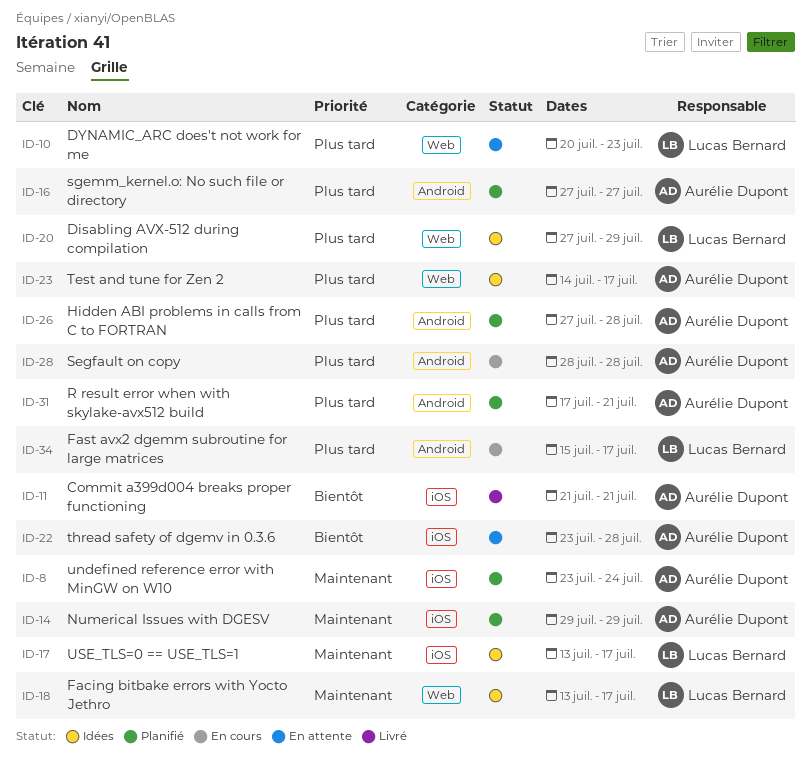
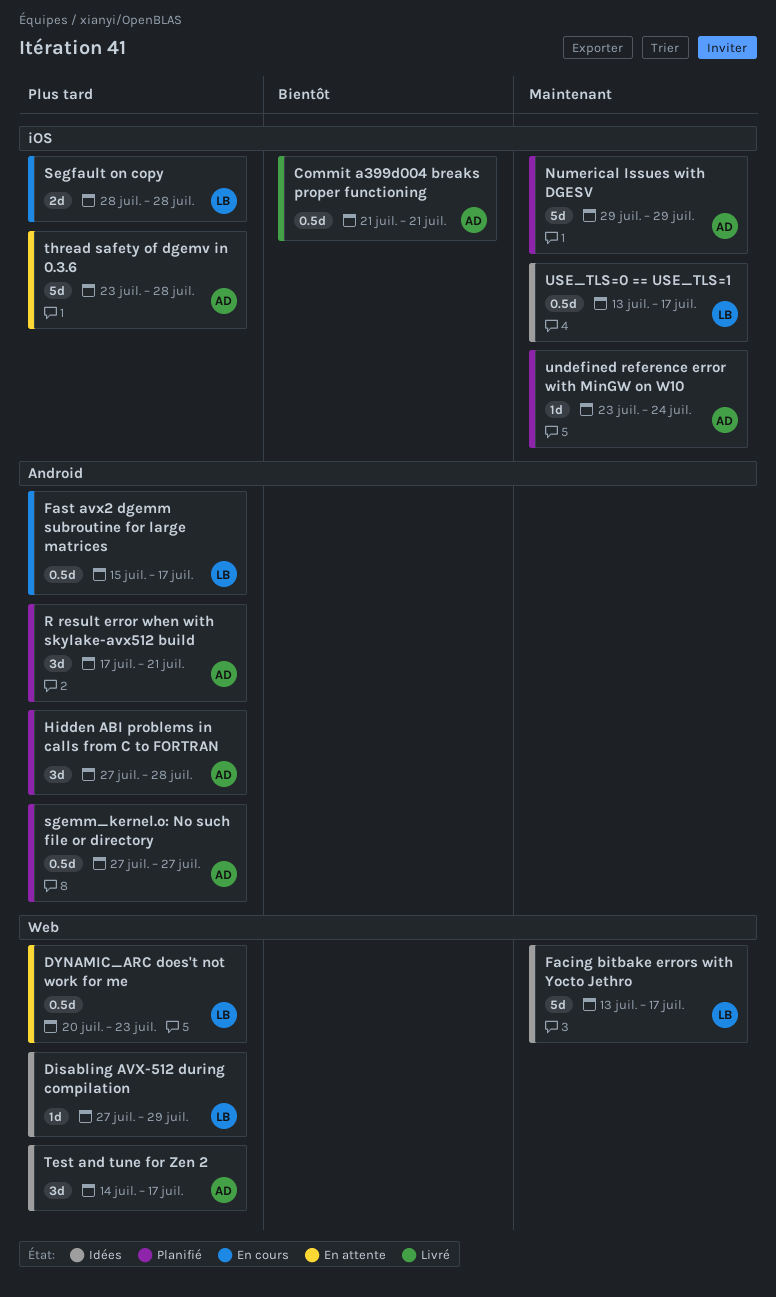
Segfault on copy, owner: Aurélie Dupont -> Lucas Bernard
Segfault on copy, label: Android -> iOS
thread safety of dgemv in 0.3.6, priority: Bientôt -> Plus tard

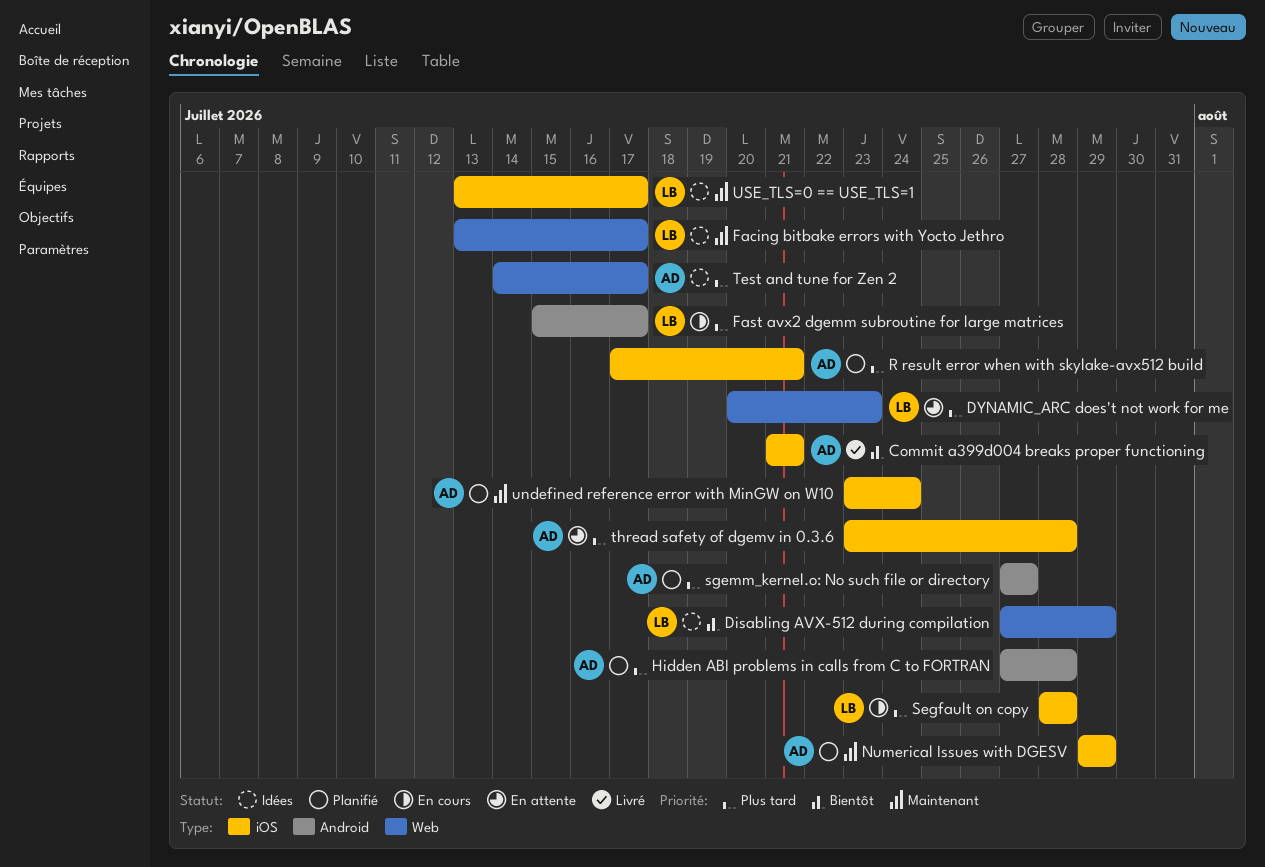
Disabling AVX-512 during compilation, priority: Plus tard -> Bientôt
R result error when with skylake-avx512 build, label: Android -> iOS

